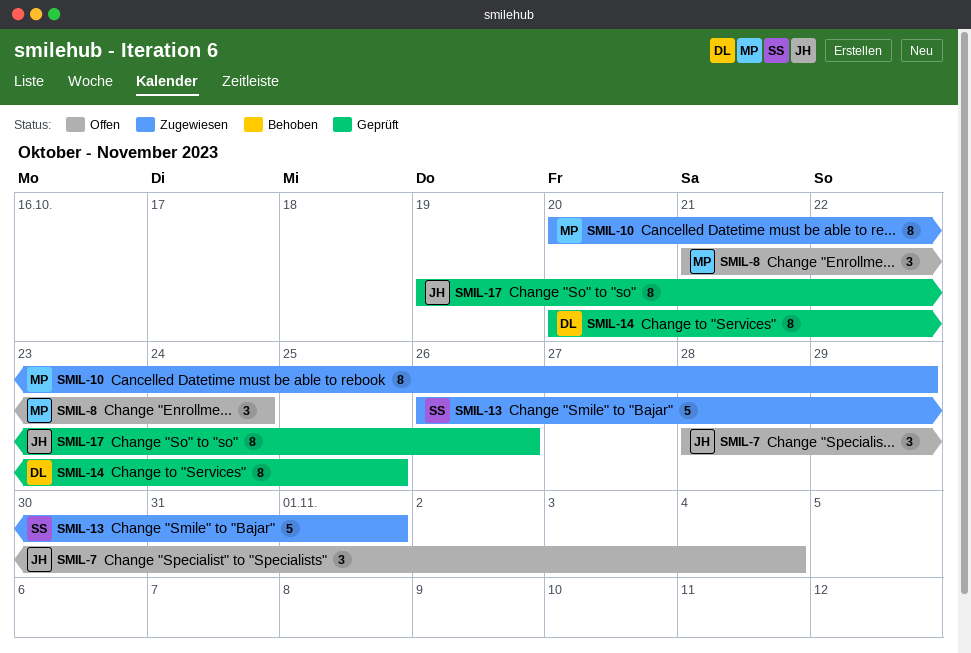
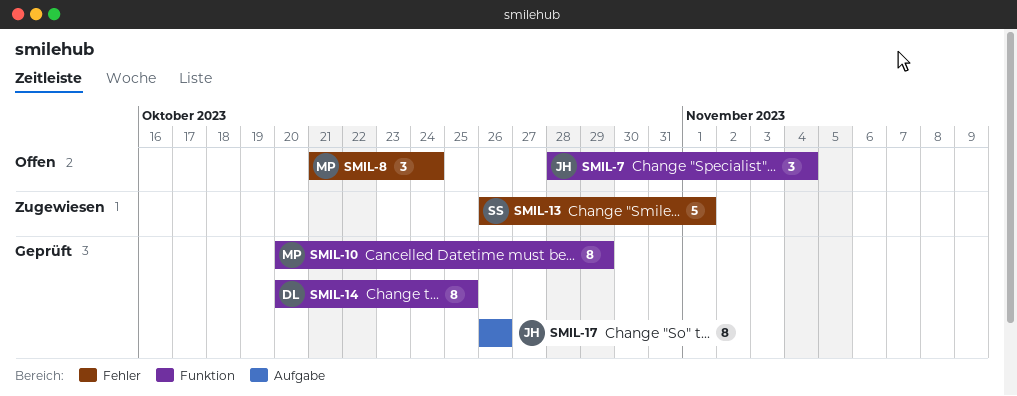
SMIL-10, status: Zugewiesen -> Geprüft
SMIL-17, start: Oct 19 -> Oct 26

